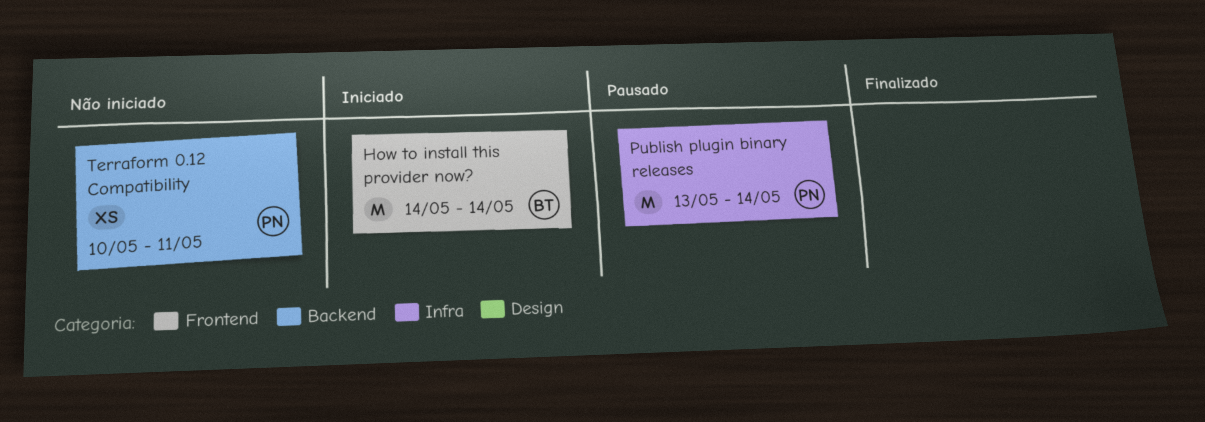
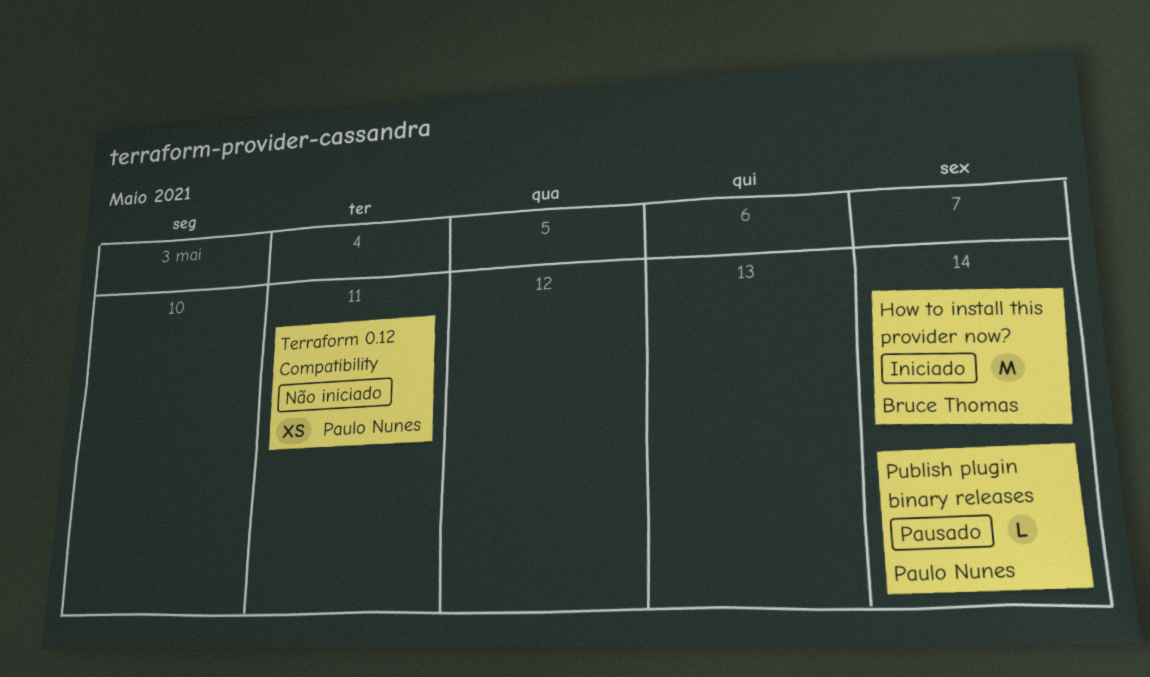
Publish plugin binary releases, estimate: M -> L

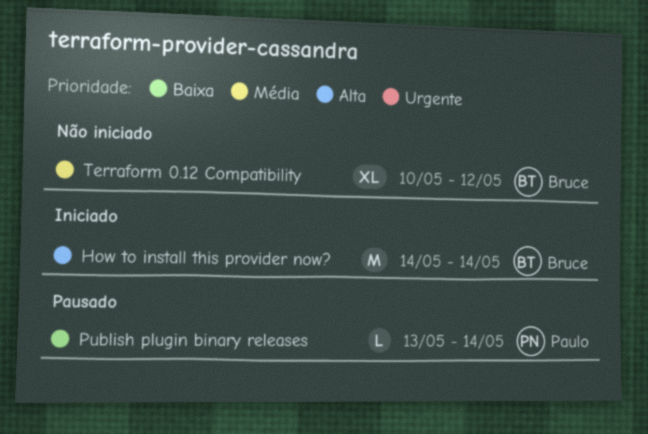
Terraform 0.12 Compatibility, owner: Paulo Nunes -> Bruce Thomas
Terraform 0.12 Compatibility, estimate: XS -> XL
Terraform 0.12 Compatibility, due: May 11 -> May 12

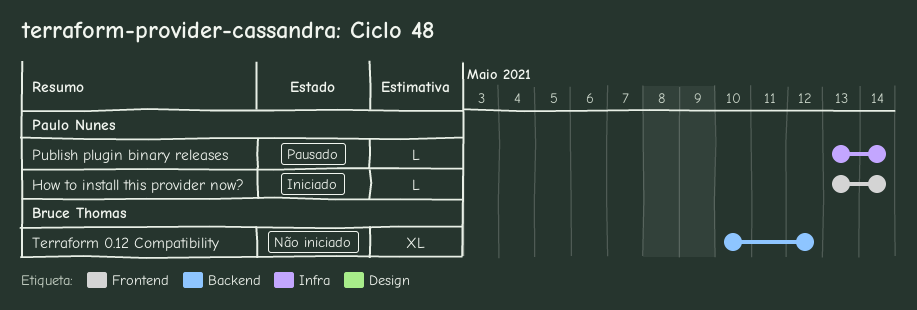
How to install this provider now?, owner: Bruce Thomas -> Paulo Nunes
How to install this provider now?, estimate: M -> L
How to install this provider now?, start: May 14 -> May 13

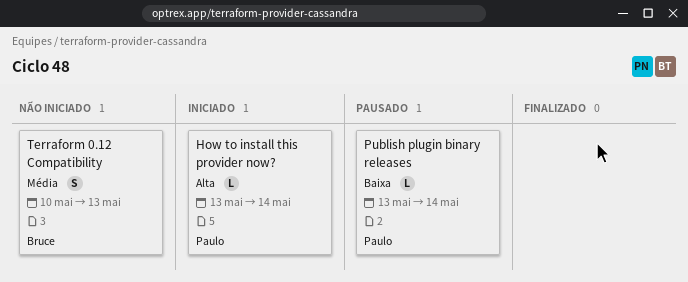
Terraform 0.12 Compatibility, estimate: XL -> S
Terraform 0.12 Compatibility, due: May 12 -> May 13

